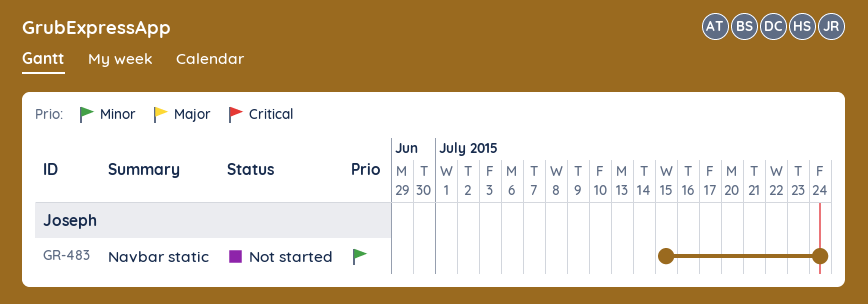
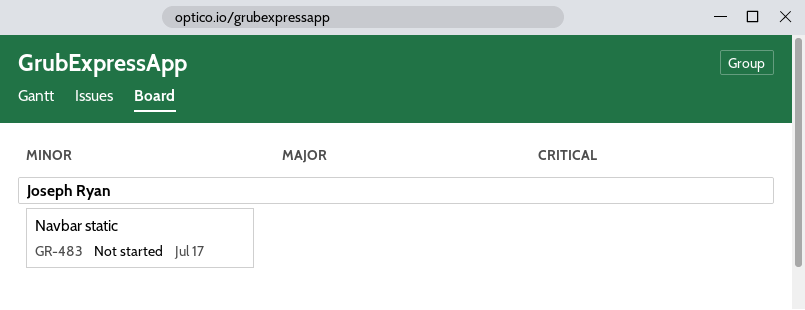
GR-483, due: Jul 24 -> Jul 17

